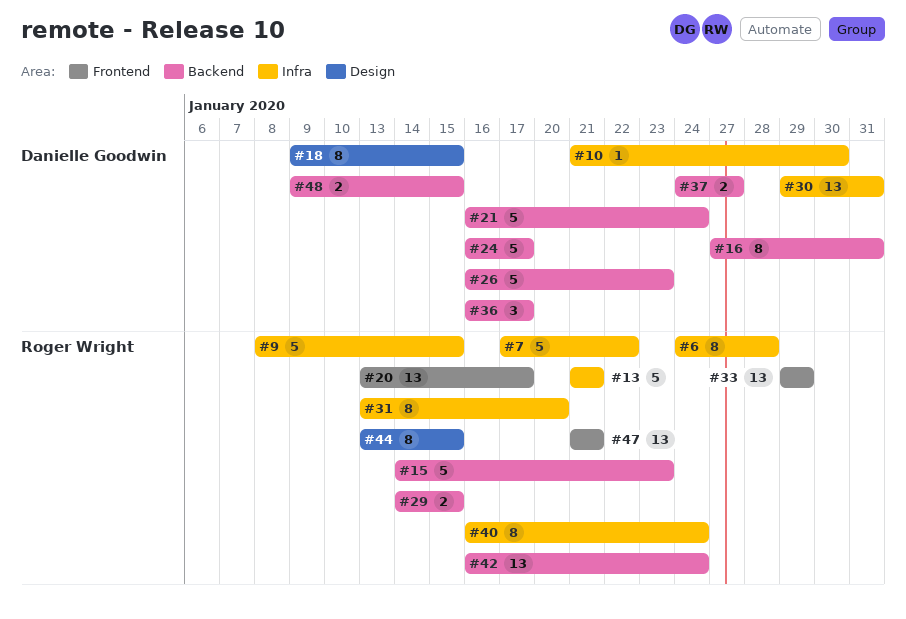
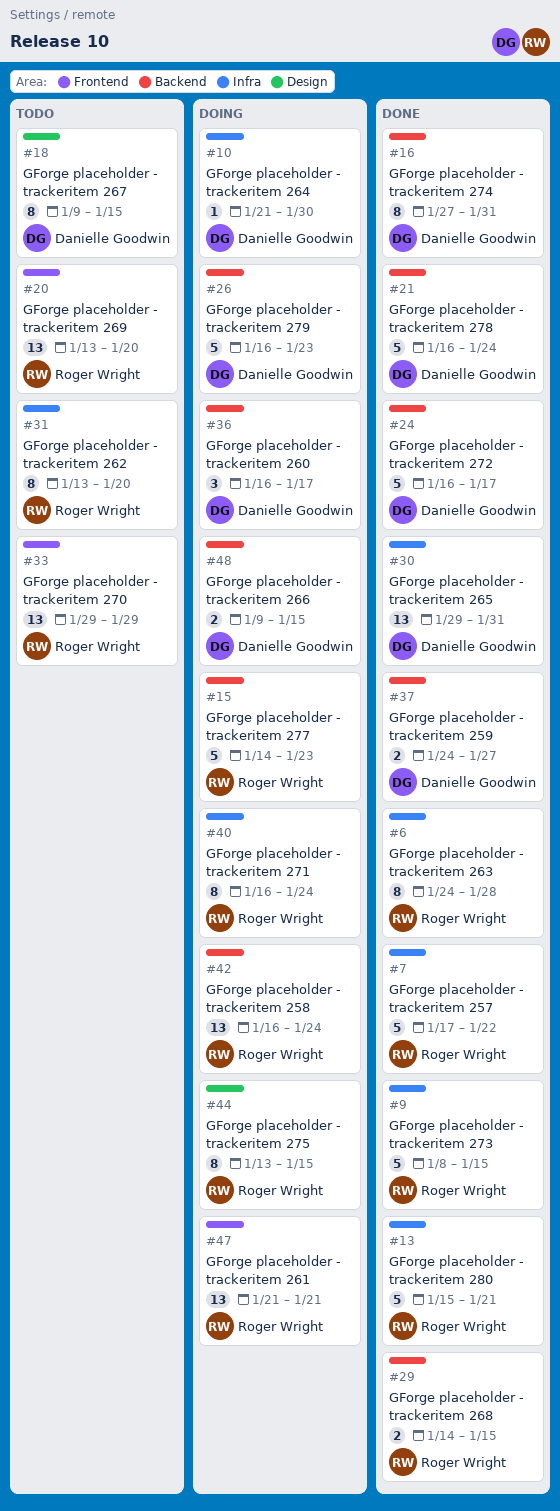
#13, start: Jan 21 -> Jan 15
#20, due: Jan 17 -> Jan 20

